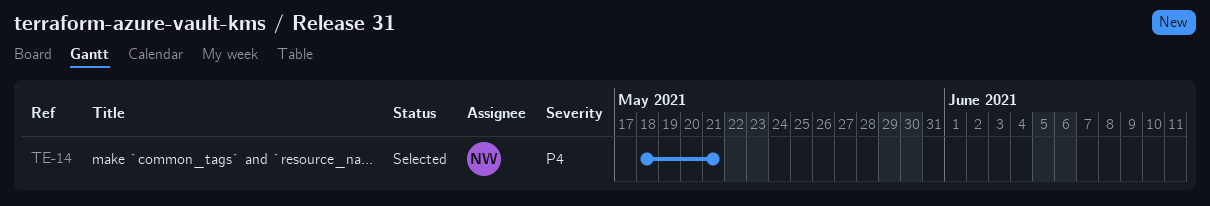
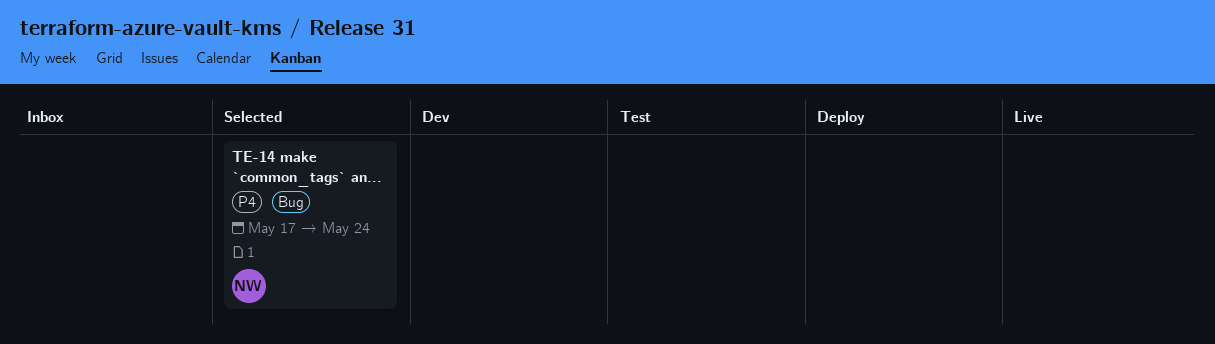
TE-14, start: May 18 -> May 17
TE-14, due: May 21 -> May 24

